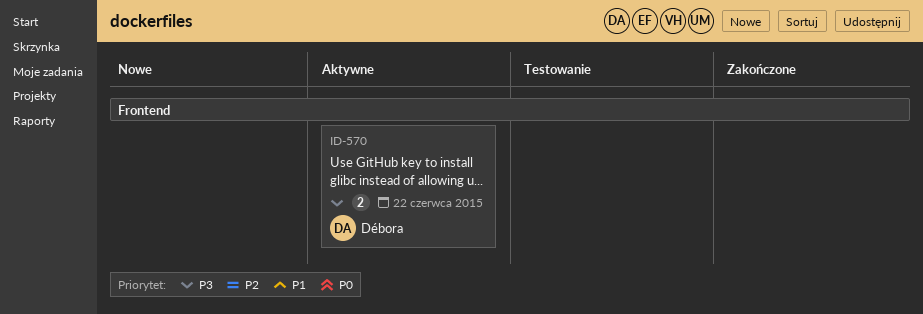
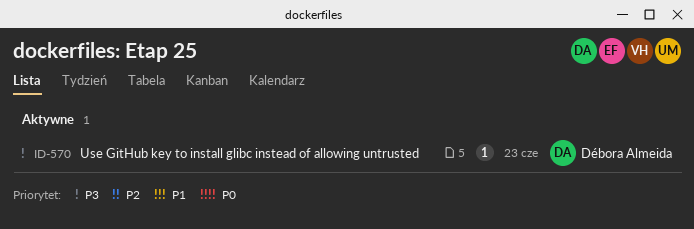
ID-570, estimate: 2 -> 1
ID-570, due: Jun 22 -> Jun 23

